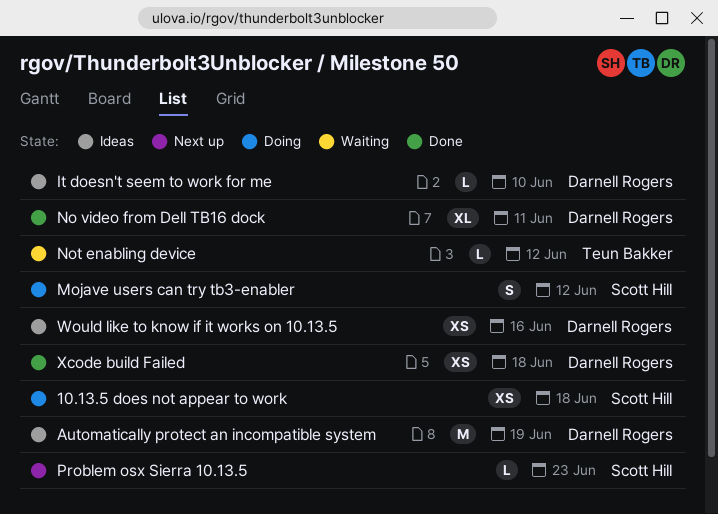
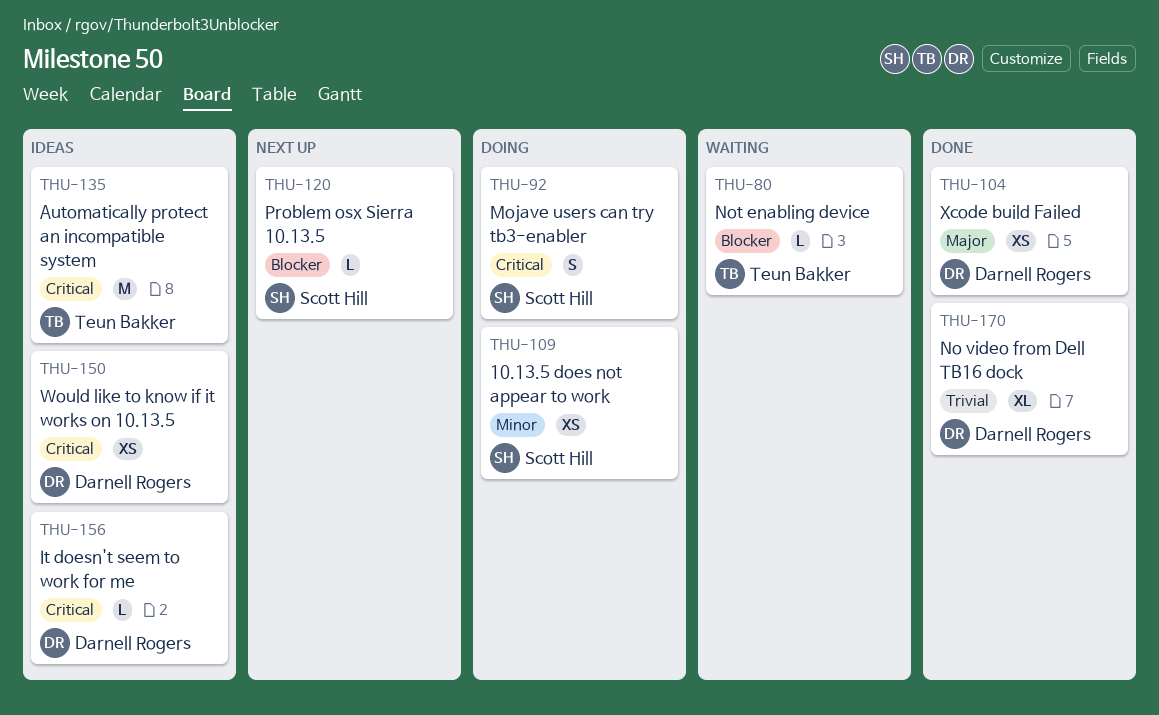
Automatically protect an incompatible system, owner: Darnell Rogers -> Teun Bakker

